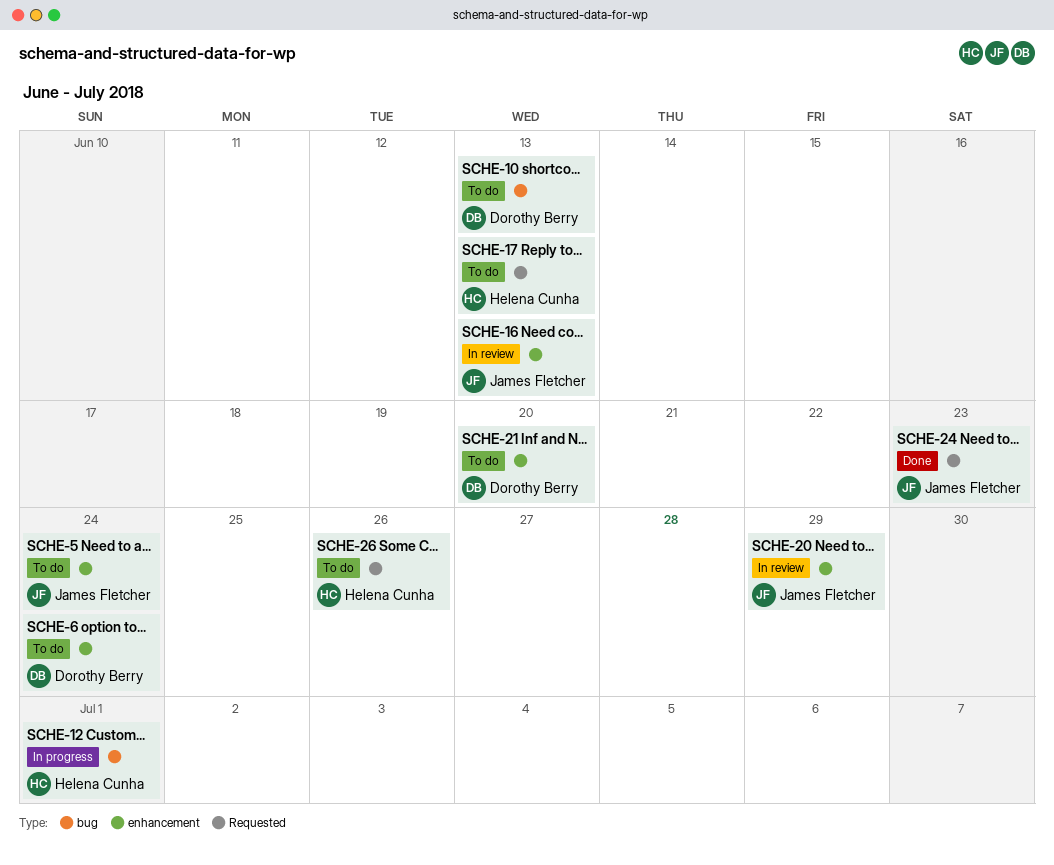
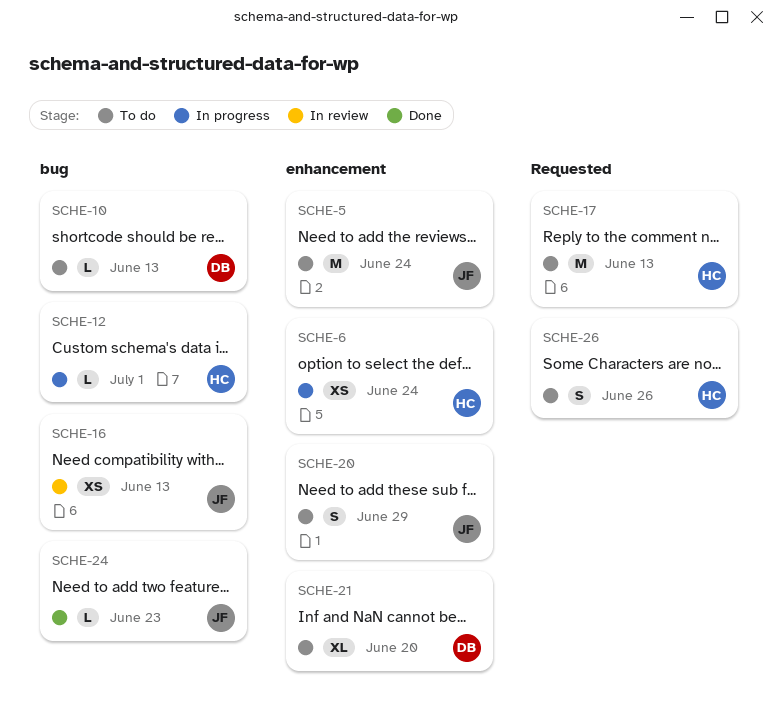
SCHE-6, status: To do -> In progress
SCHE-6, owner: Dorothy Berry -> Helena Cunha
SCHE-16, label: enhancement -> bug
SCHE-20, status: In review -> To do
SCHE-24, label: Requested -> bug

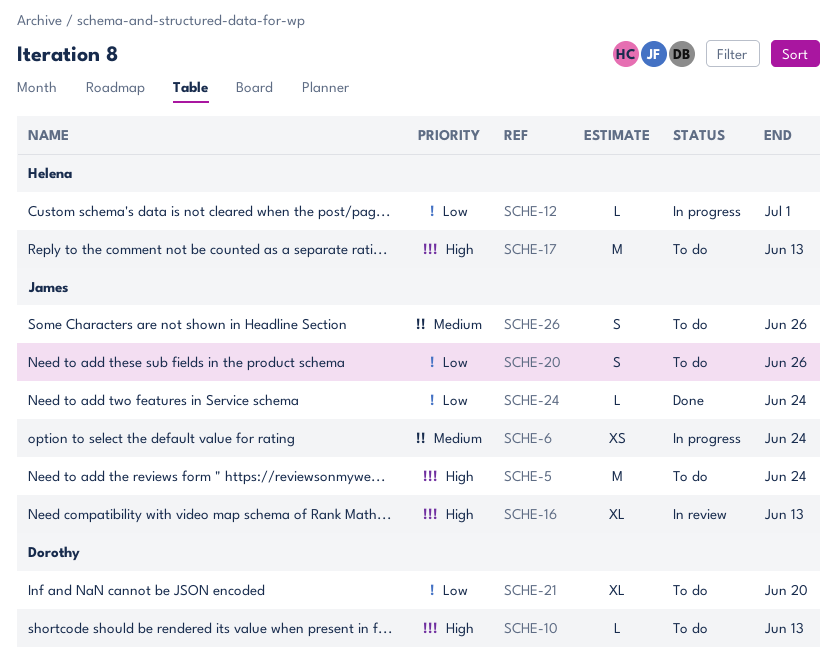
SCHE-6, owner: Helena -> James
SCHE-16, estimate: XS -> XL
SCHE-20, due: Jun 29 -> Jun 26
SCHE-24, due: Jun 23 -> Jun 24
SCHE-26, owner: Helena -> James

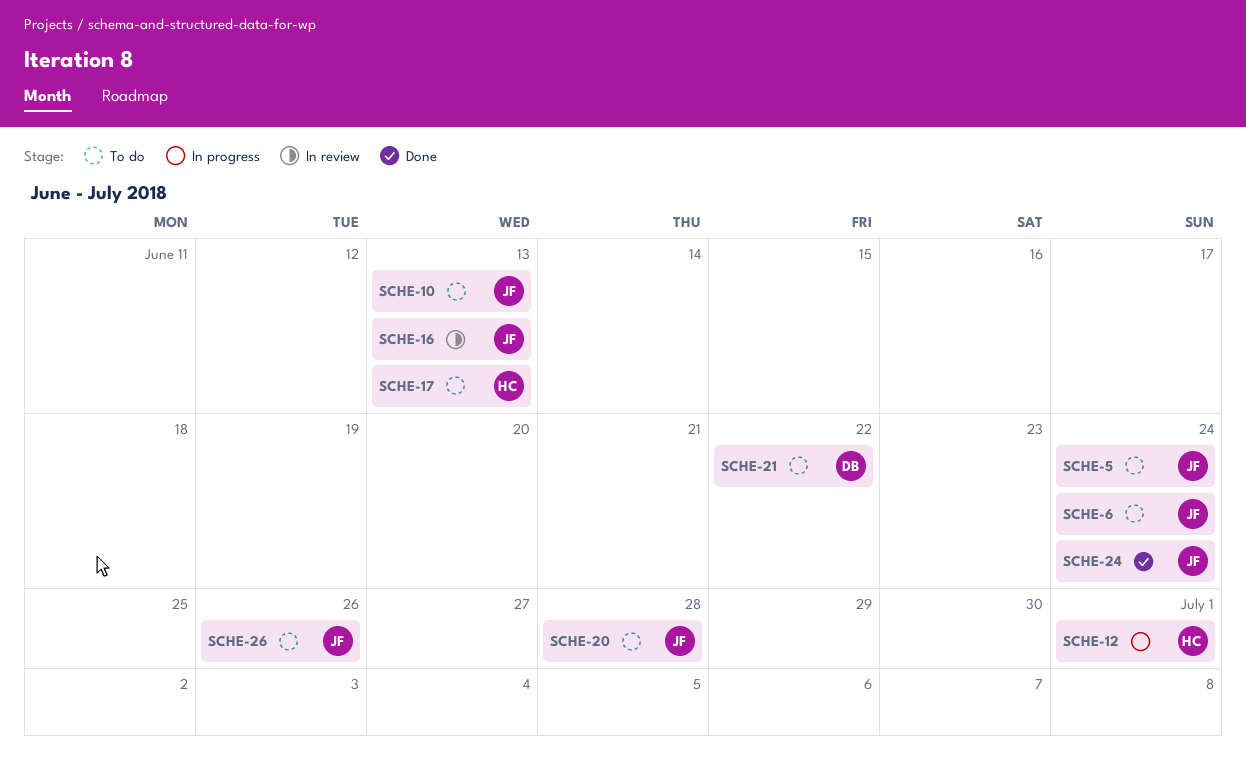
SCHE-6, status: In progress -> To do
SCHE-10, owner: Dorothy -> James
SCHE-20, due: Jun 26 -> Jun 28
SCHE-21, due: Jun 20 -> Jun 22

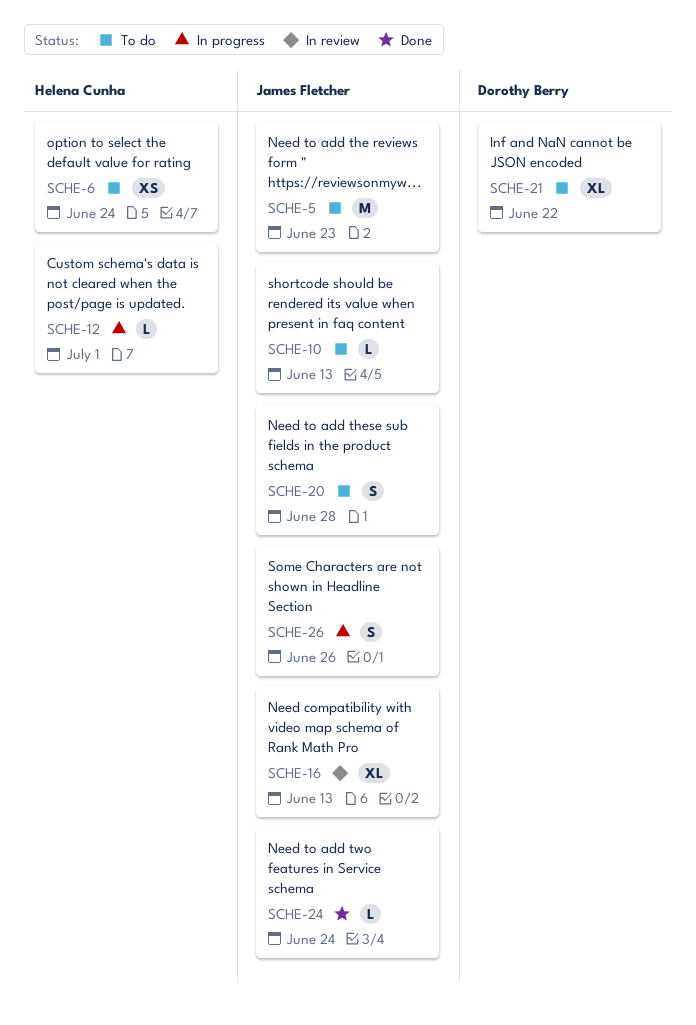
SCHE-5, due: Jun 24 -> Jun 23
SCHE-6, owner: James Fletcher -> Helena Cunha
SCHE-17: present -> none
SCHE-26, status: To do -> In progress

